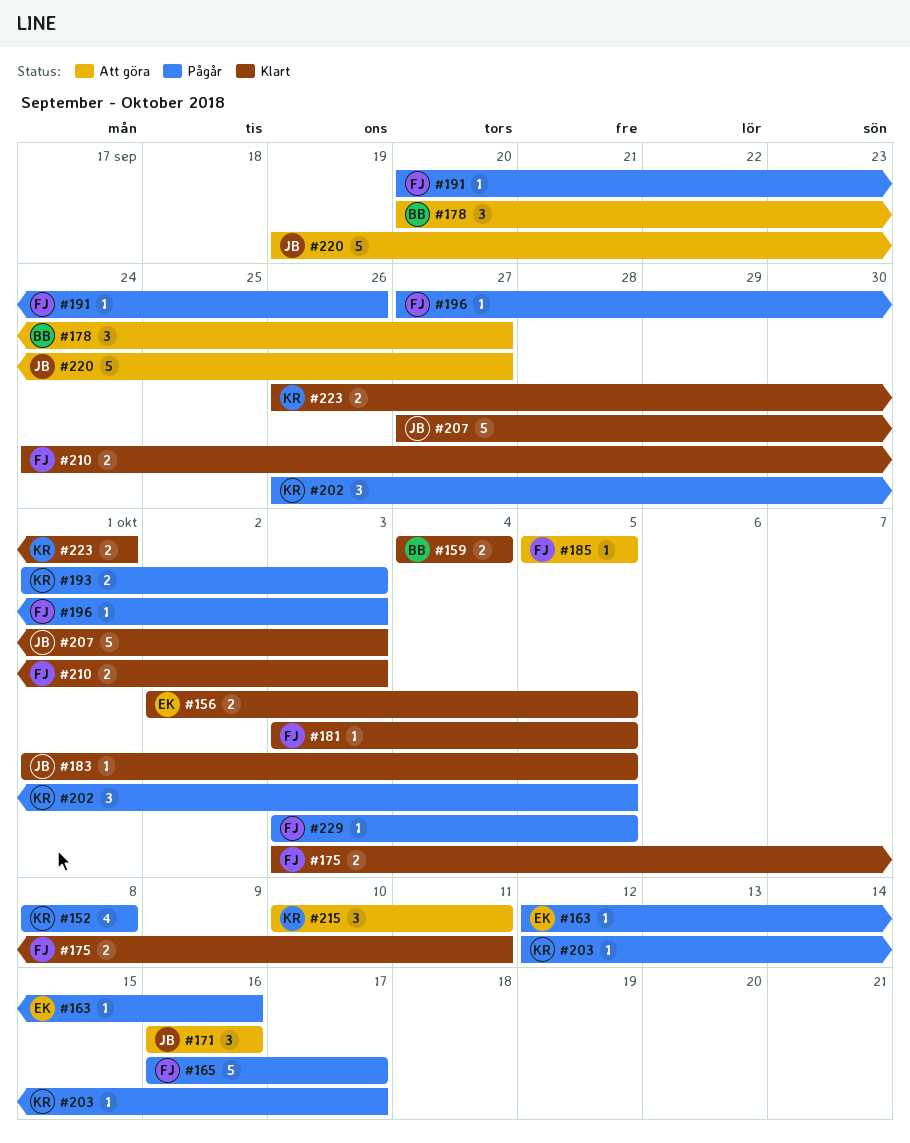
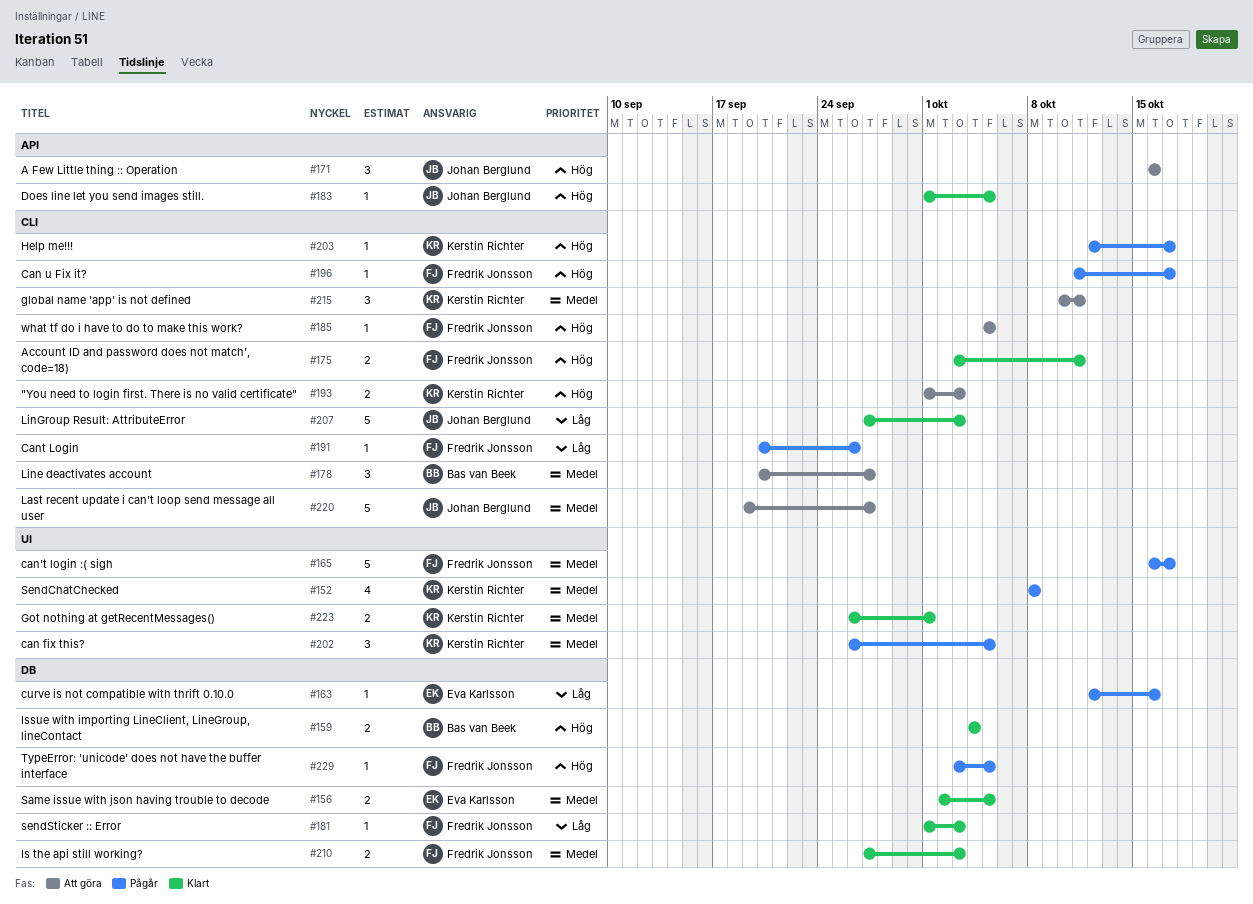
#181, start: Oct 3 -> Oct 1
#181, due: Oct 5 -> Oct 3
#193, status: Pågår -> Att göra
#196, start: Sep 27 -> Oct 11
#196, due: Oct 3 -> Oct 17
#210, start: Sep 24 -> Sep 27

